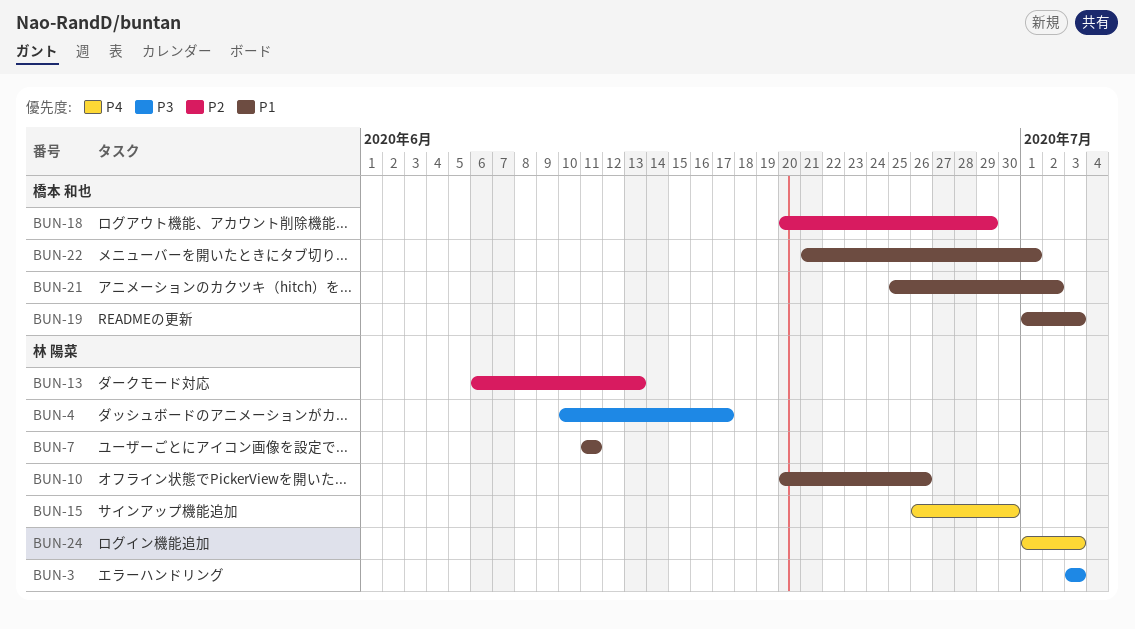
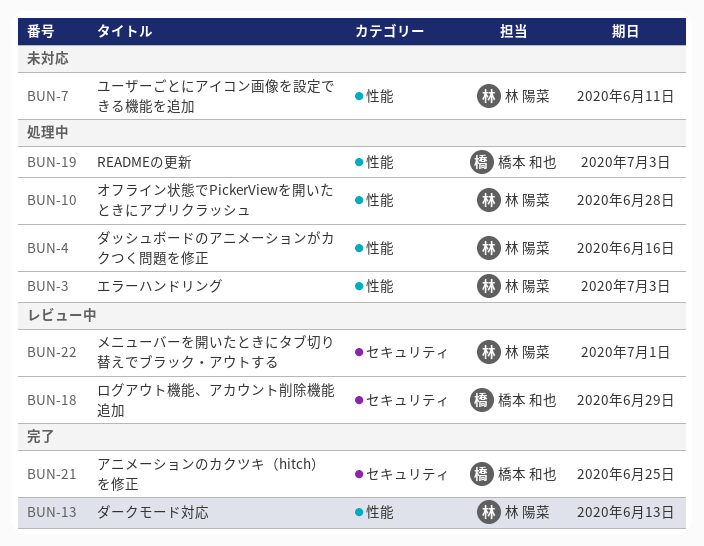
BUN-4, due: Jun 17 -> Jun 16
BUN-10, due: Jun 26 -> Jun 28
BUN-15: present -> none
BUN-21, due: Jul 2 -> Jun 25
BUN-22, owner: 橋本 和也 -> 林 陽菜
BUN-24: present -> none

